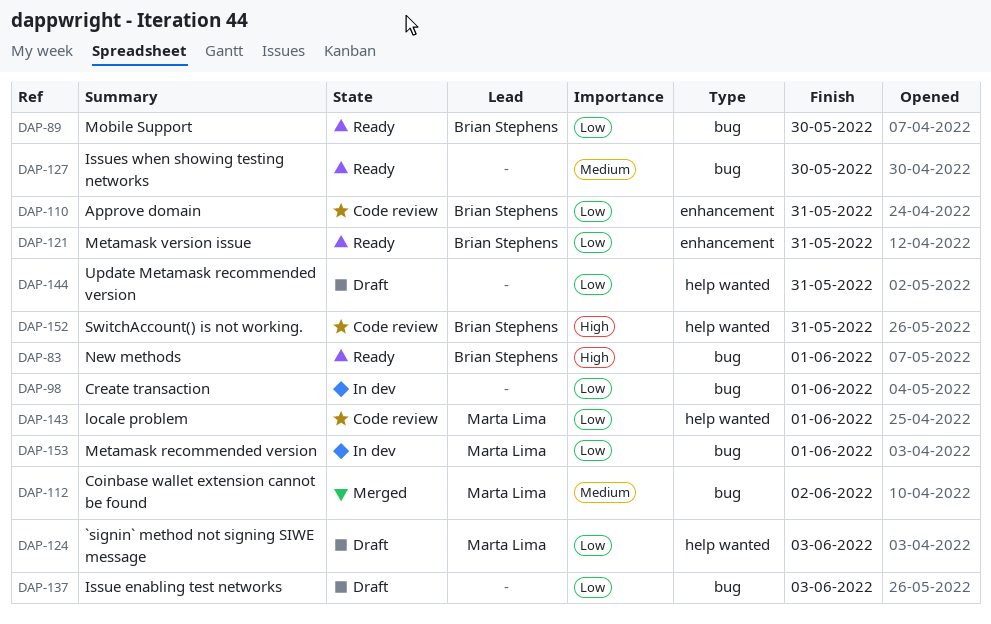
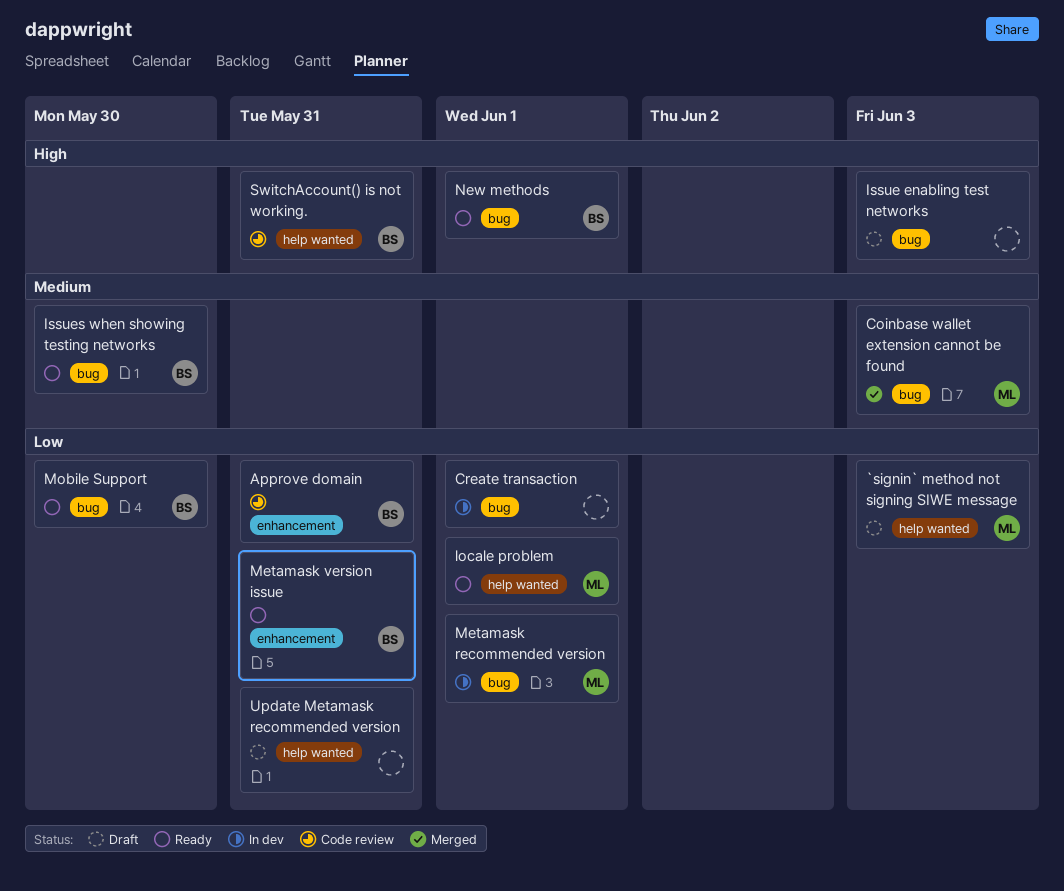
Coinbase wallet extension cannot be found, due: Jun 2 -> Jun 3
Issue enabling test networks, priority: Low -> High
Issues when showing testing networks, owner: none -> Brian Stephens
locale problem, status: Code review -> Ready

